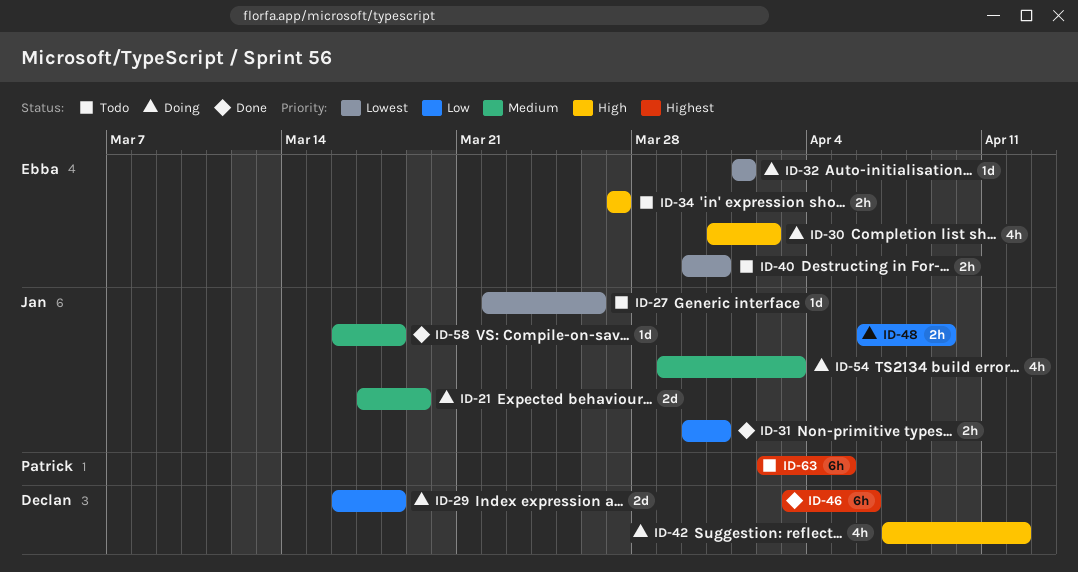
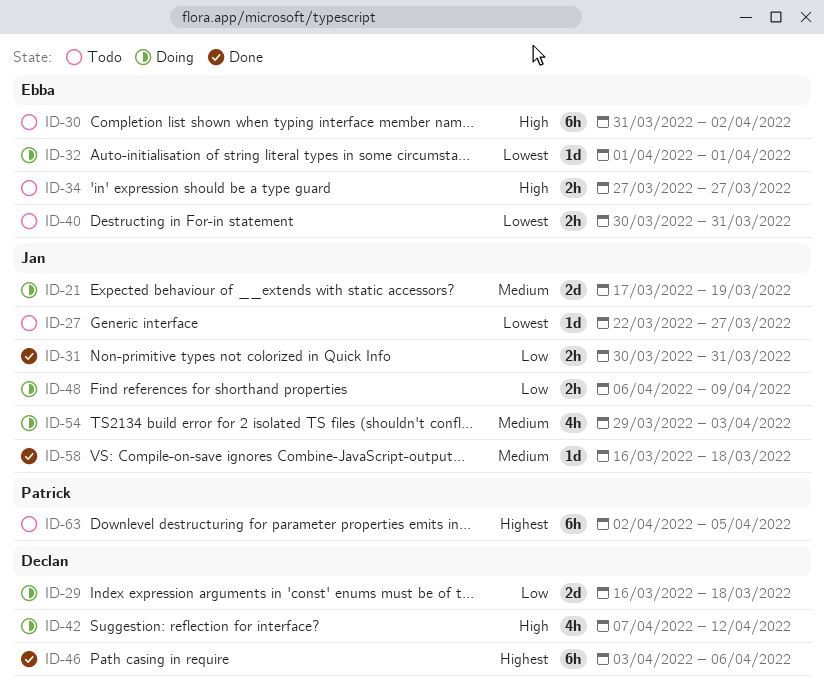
ID-27, due: Mar 26 -> Mar 27
ID-30, status: Doing -> Todo
ID-30, estimate: 4h -> 6h

